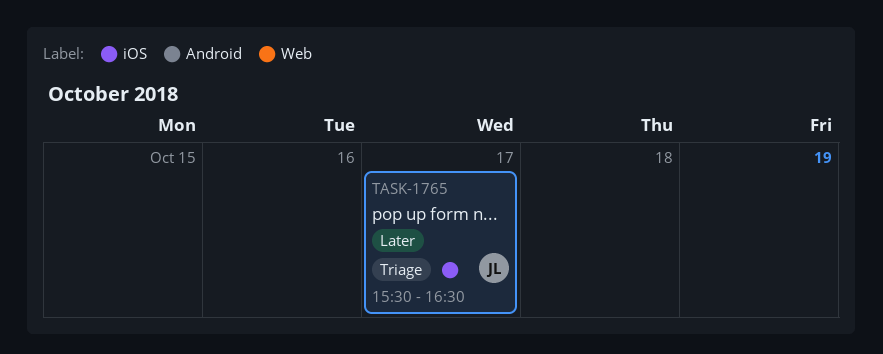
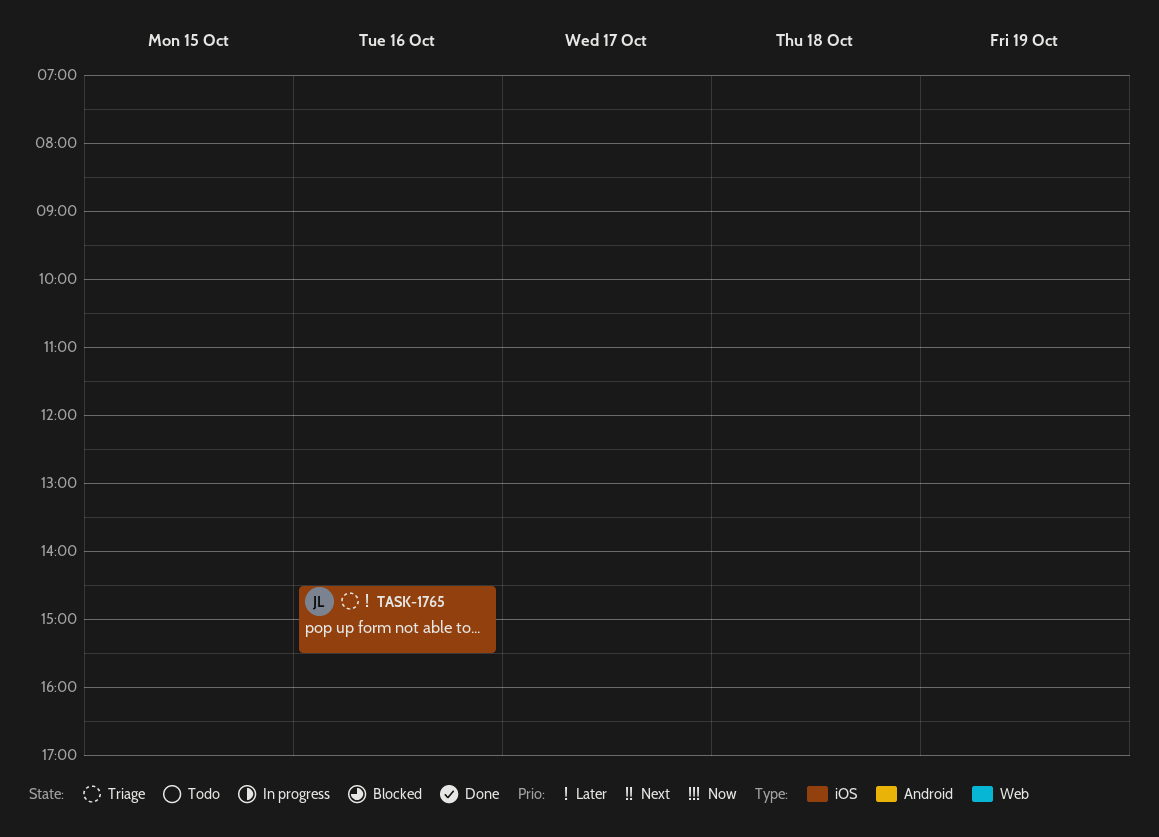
TASK-1765, day: Oct 17 -> Oct 16
TASK-1765, begins: 15:30 -> 14:30
TASK-1765, ends: 16:30 -> 15:30

